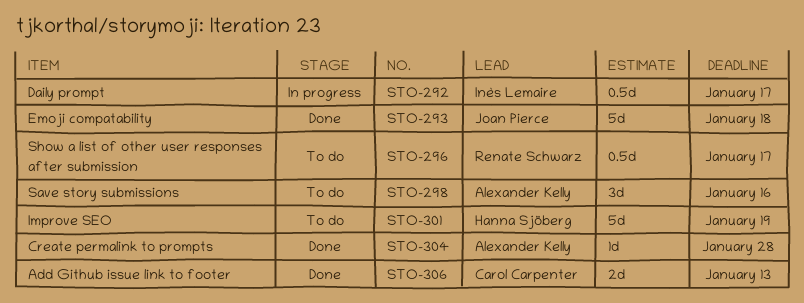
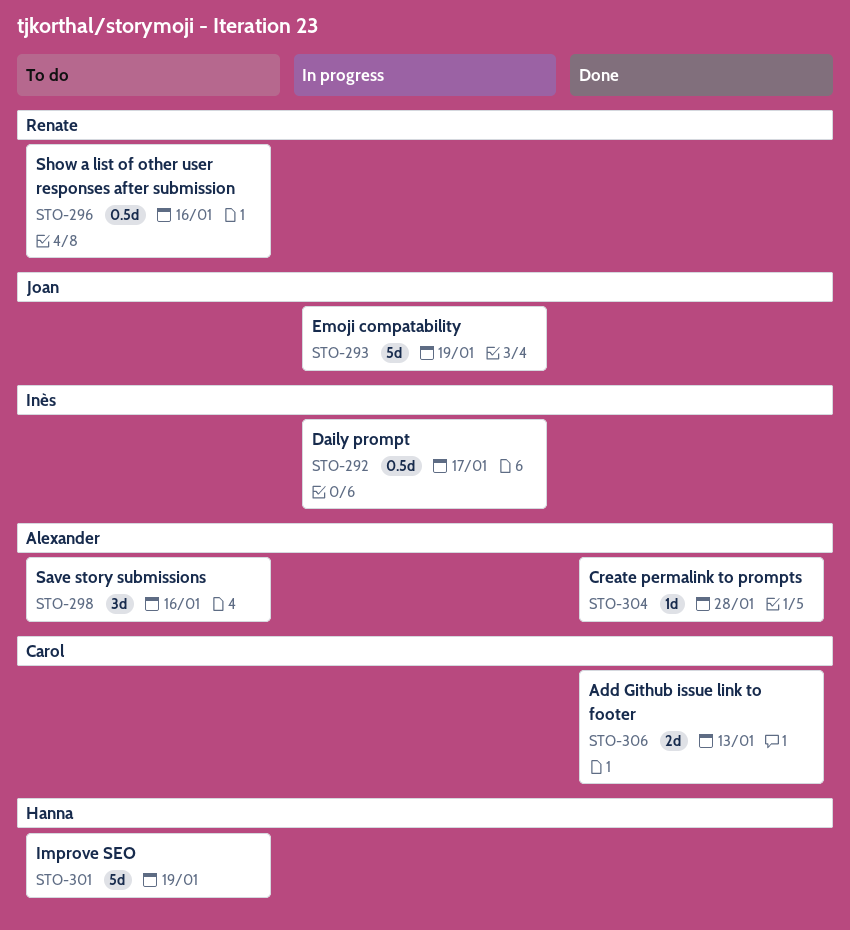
STO-293, status: Done -> In progress
STO-293, due: Jan 18 -> Jan 19
STO-296, due: Jan 17 -> Jan 16

